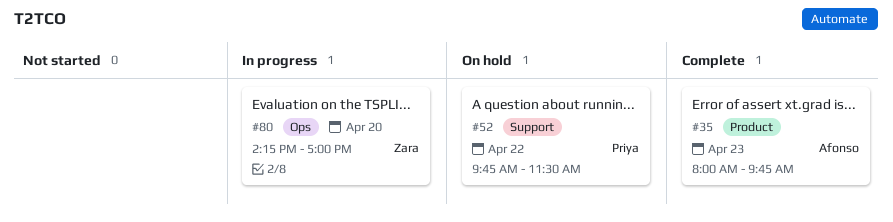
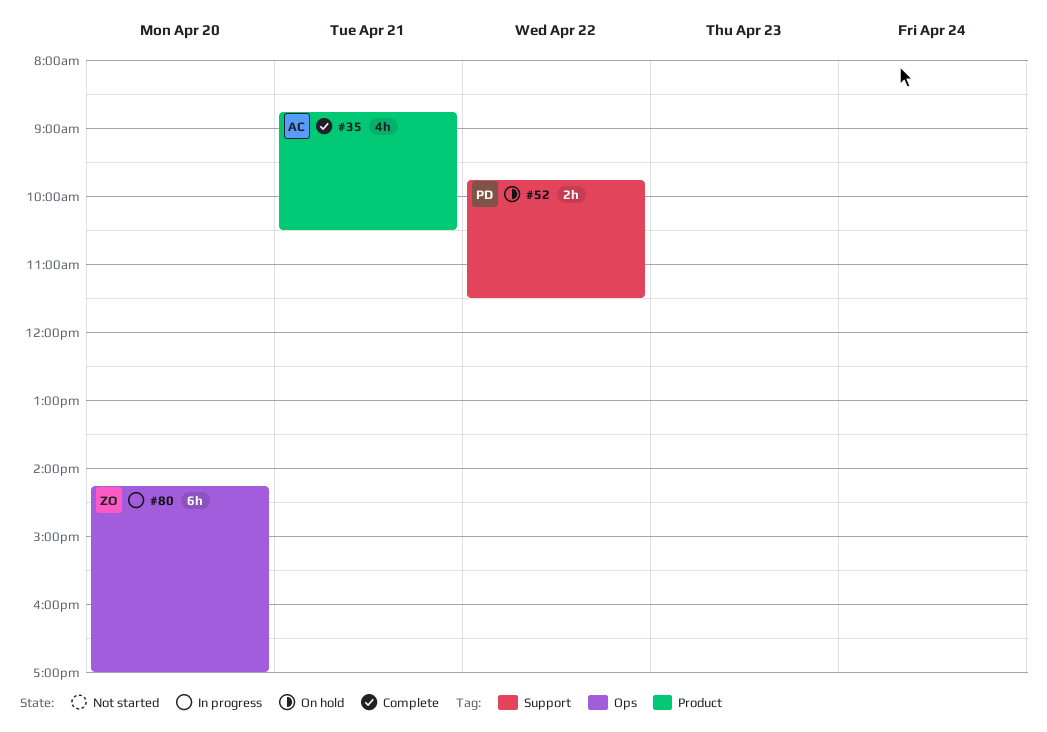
#35, day: Apr 23 -> Apr 21
#35, begins: 08:00 -> 08:45
#35, ends: 09:45 -> 10:30

